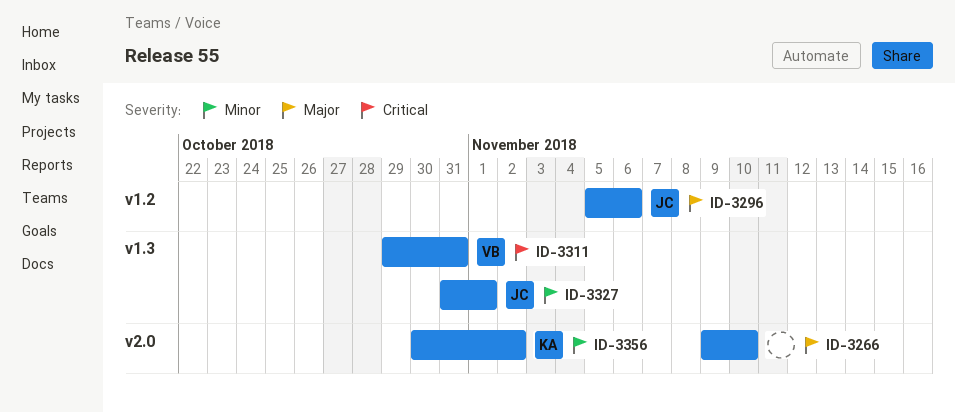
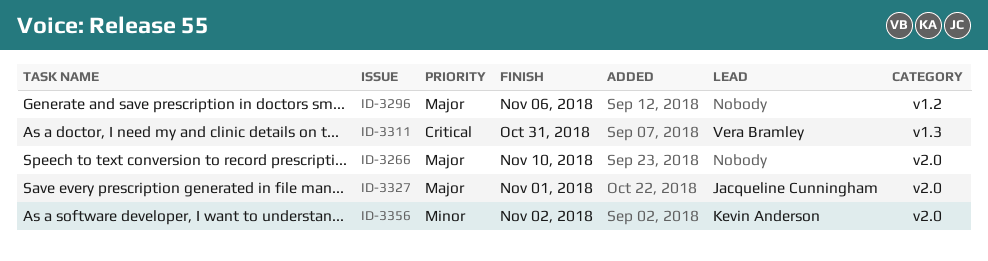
ID-3296, owner: Jacqueline Cunningham -> none
ID-3327, priority: Minor -> Major
ID-3327, label: v1.3 -> v2.0

